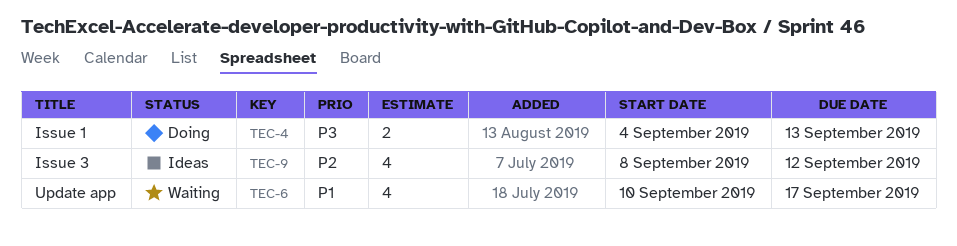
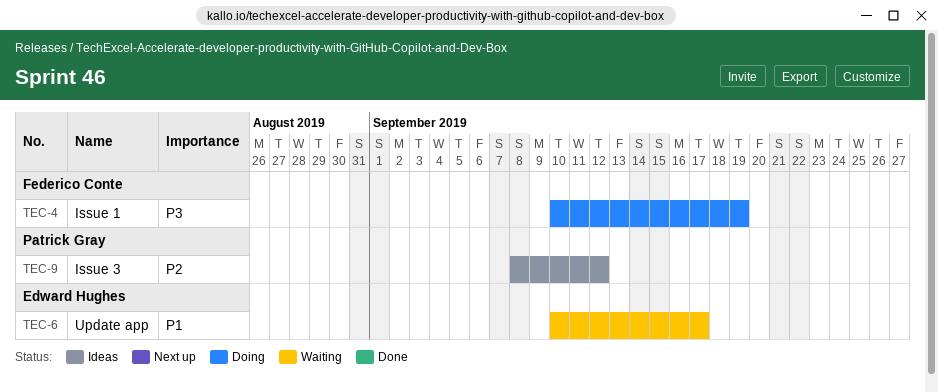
TEC-4, start: Sep 4 -> Sep 10
TEC-4, due: Sep 13 -> Sep 19

